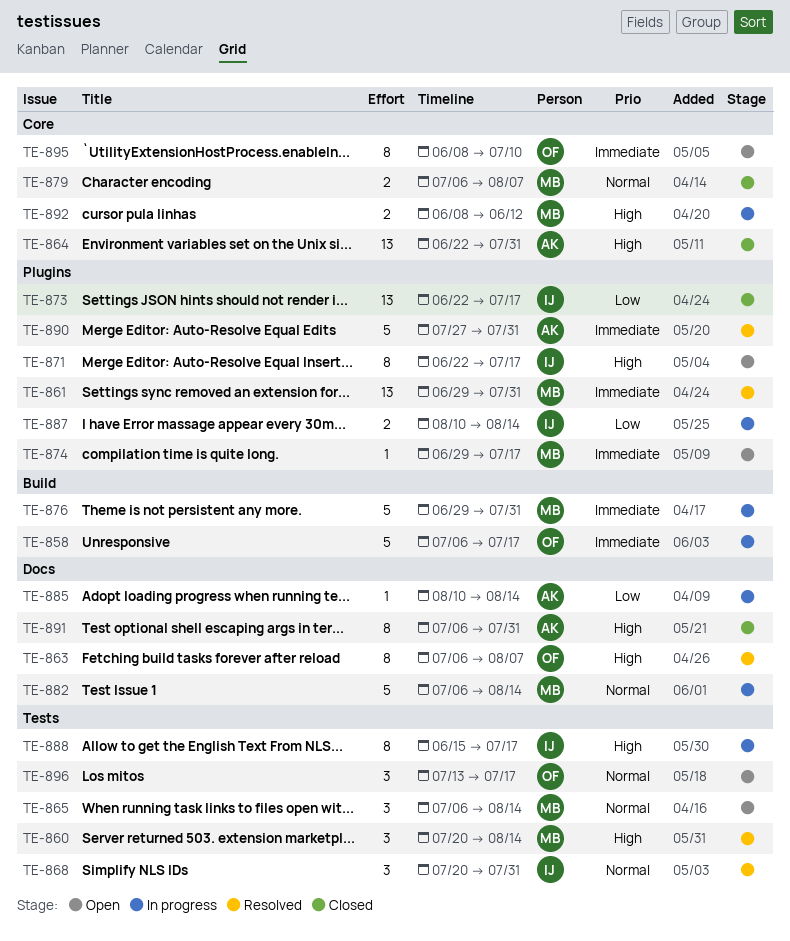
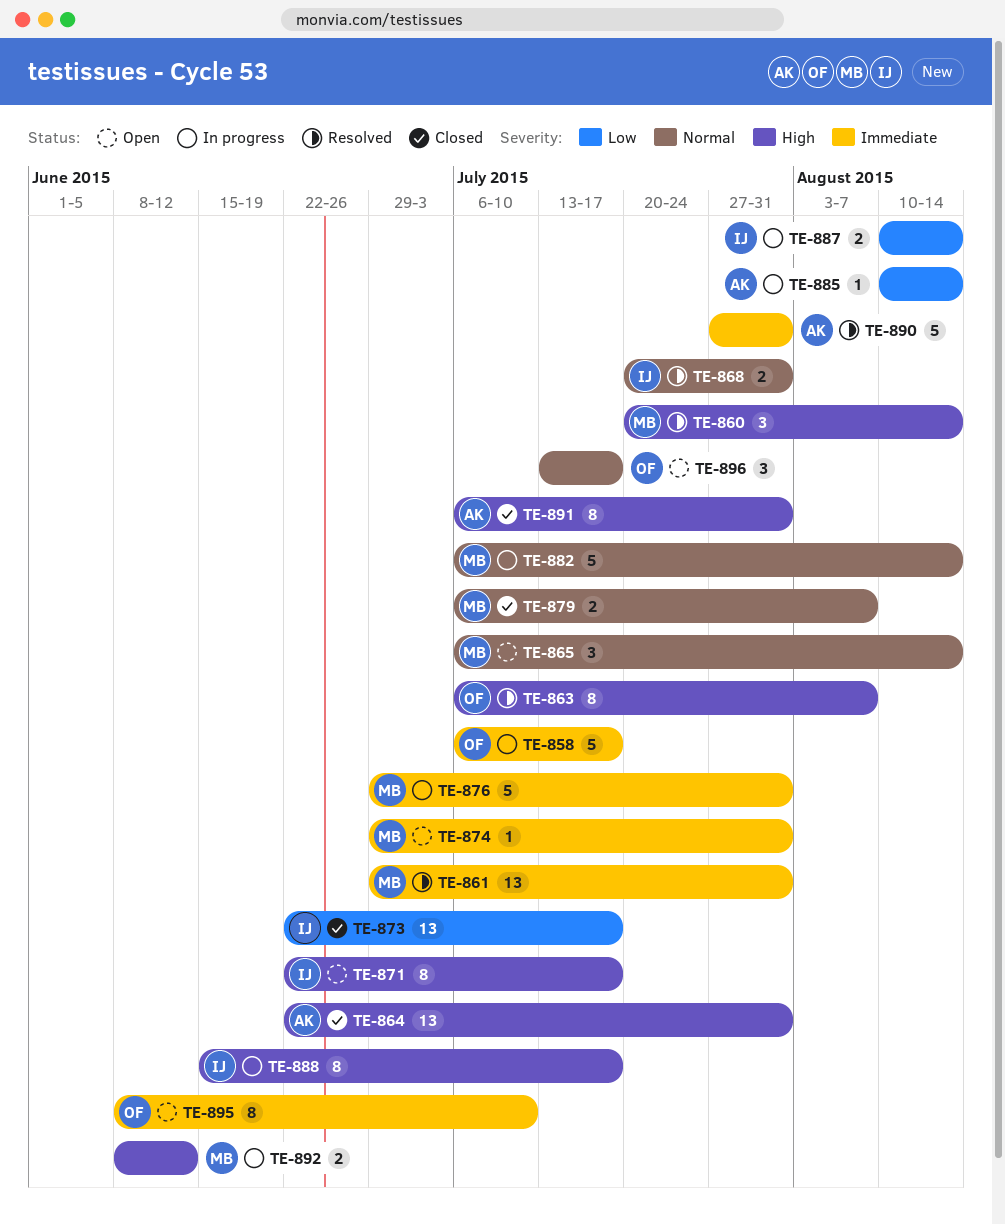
TE-868, estimate: 3 -> 2
TE-874, due: Jul 17 -> Jul 31

